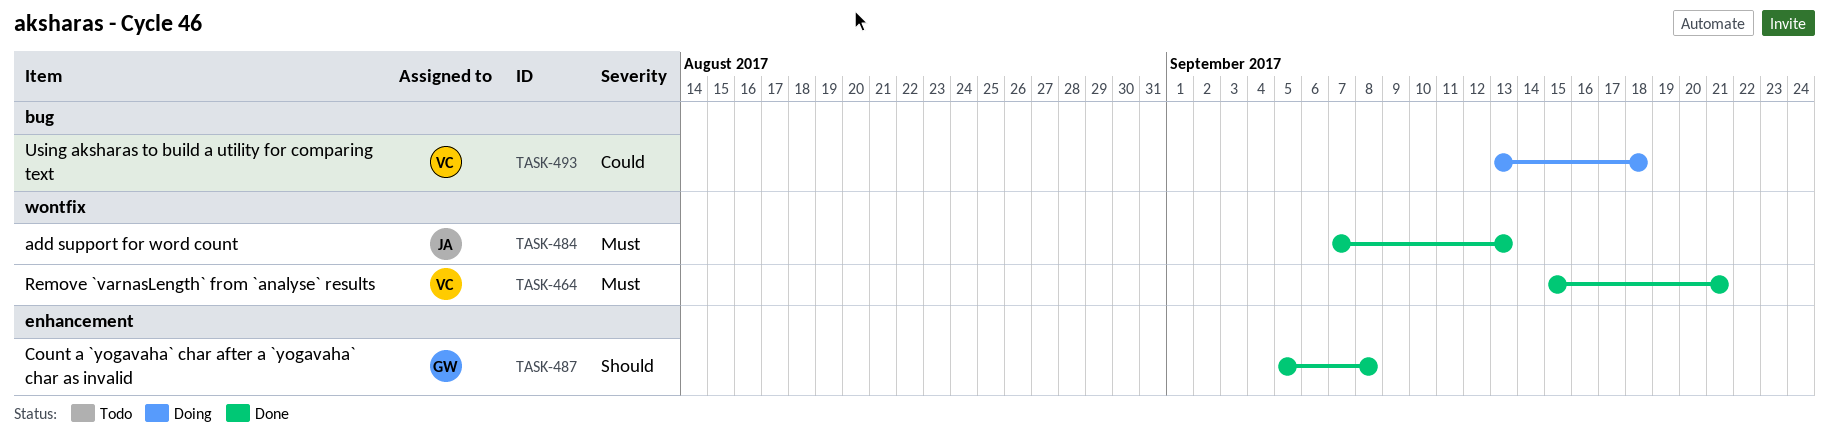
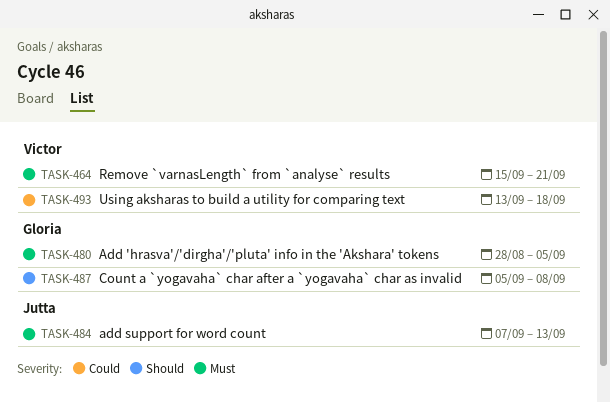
TASK-480: none -> present

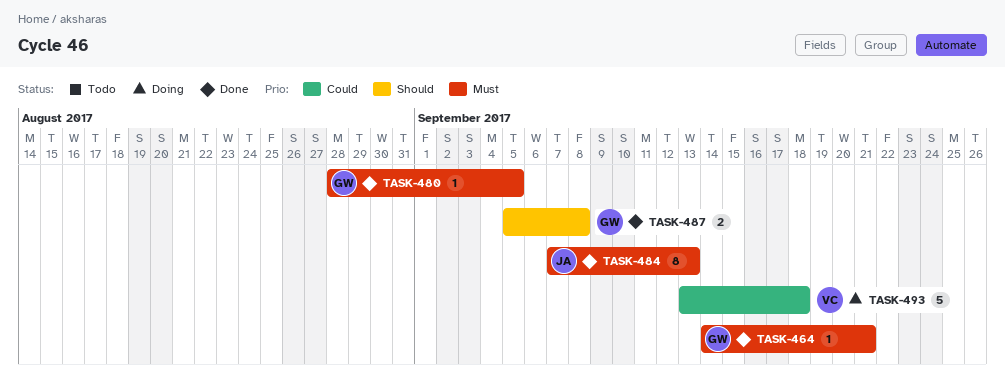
TASK-464, owner: Victor -> Gloria
TASK-464, start: Sep 15 -> Sep 14

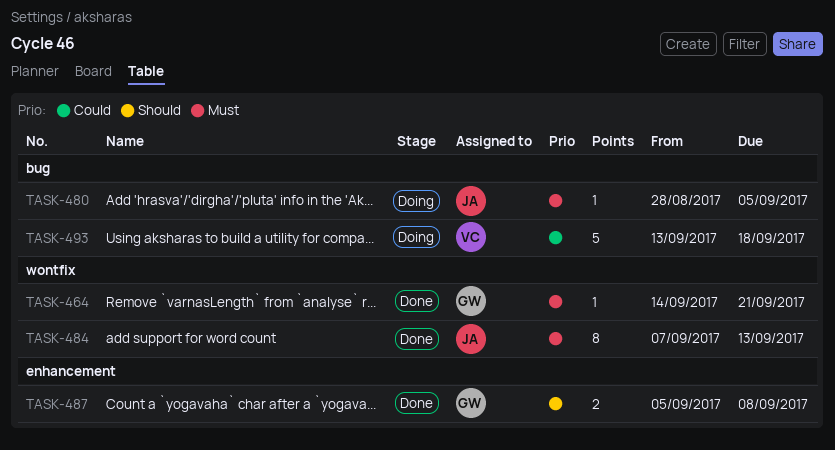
TASK-480, status: Done -> Doing
TASK-480, owner: GW -> JA

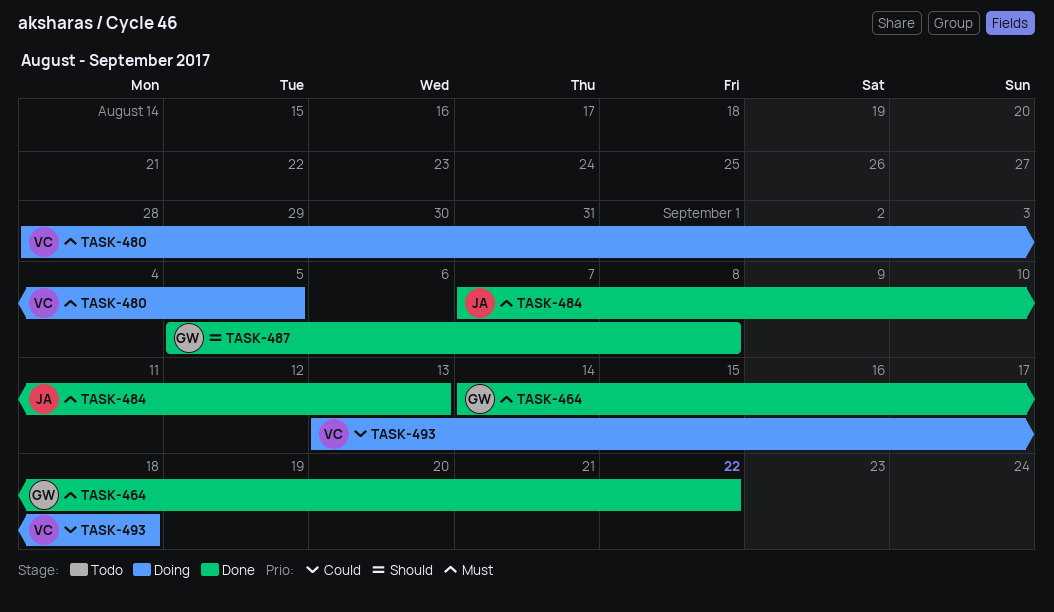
TASK-464, due: Sep 21 -> Sep 22
TASK-480, owner: JA -> VC

